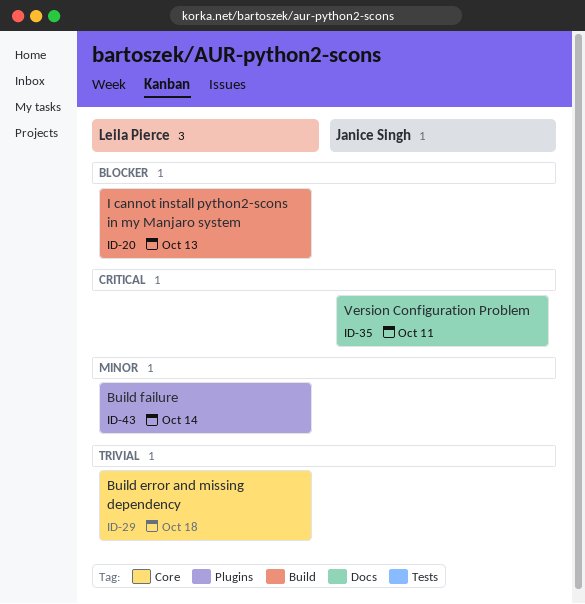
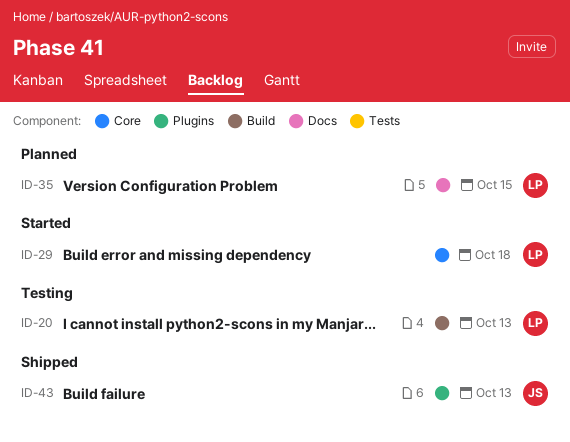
ID-35, owner: Janice Singh -> Leila Pierce
ID-35, due: Oct 11 -> Oct 15
ID-43, owner: Leila Pierce -> Janice Singh
ID-43, due: Oct 14 -> Oct 13

